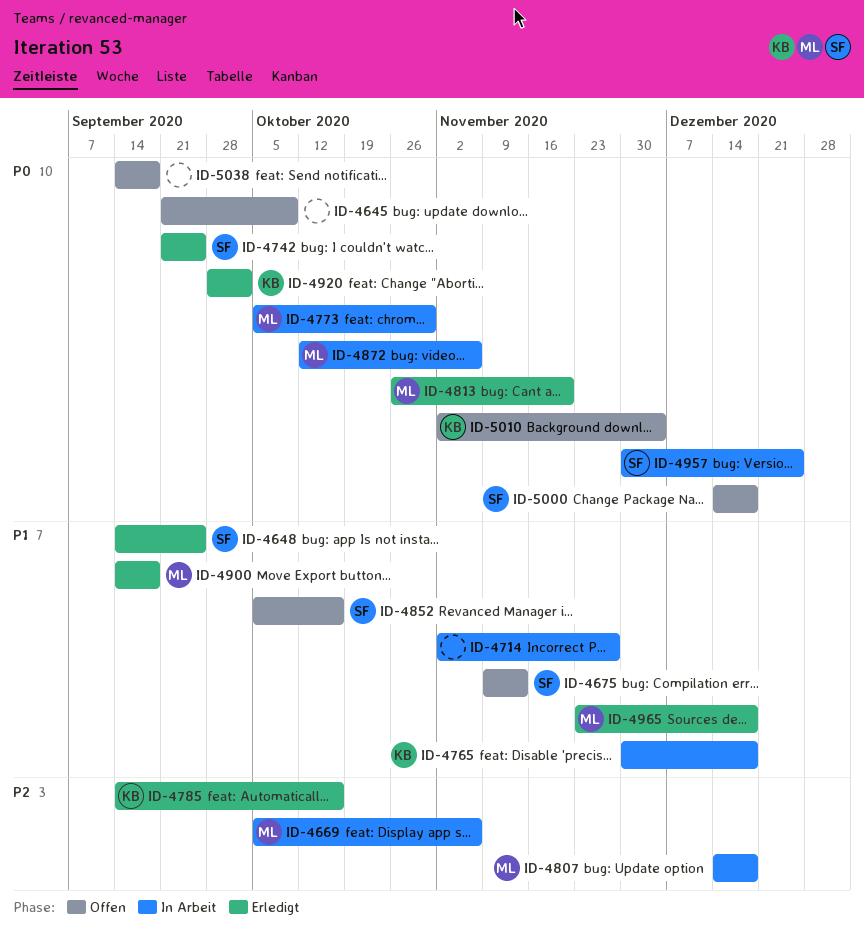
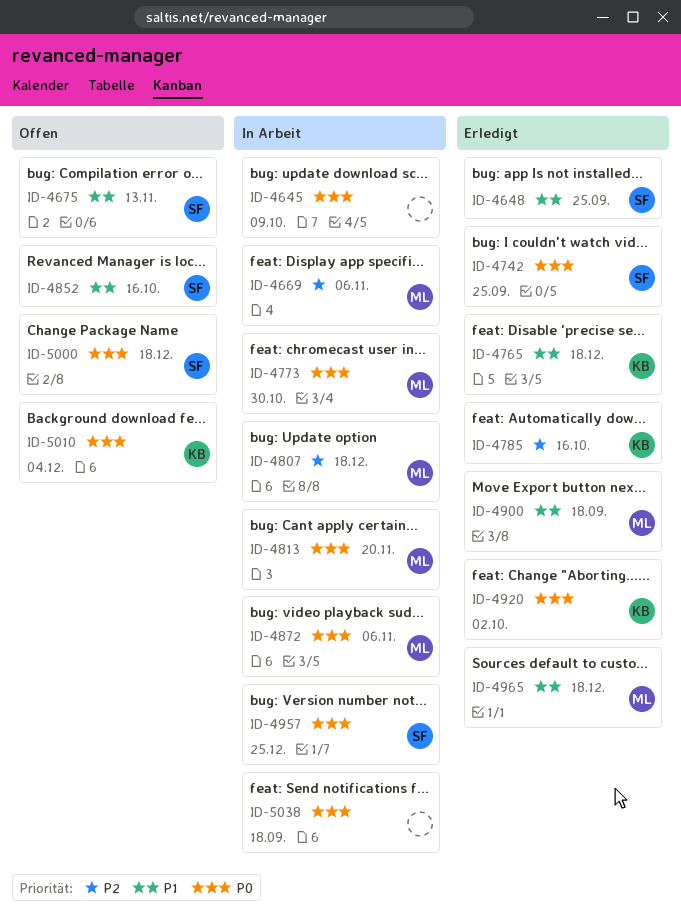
ID-4645, status: Offen -> In Arbeit
ID-4714: present -> none
ID-4765, status: In Arbeit -> Erledigt
ID-4813, status: Erledigt -> In Arbeit
ID-5038, status: Offen -> In Arbeit

